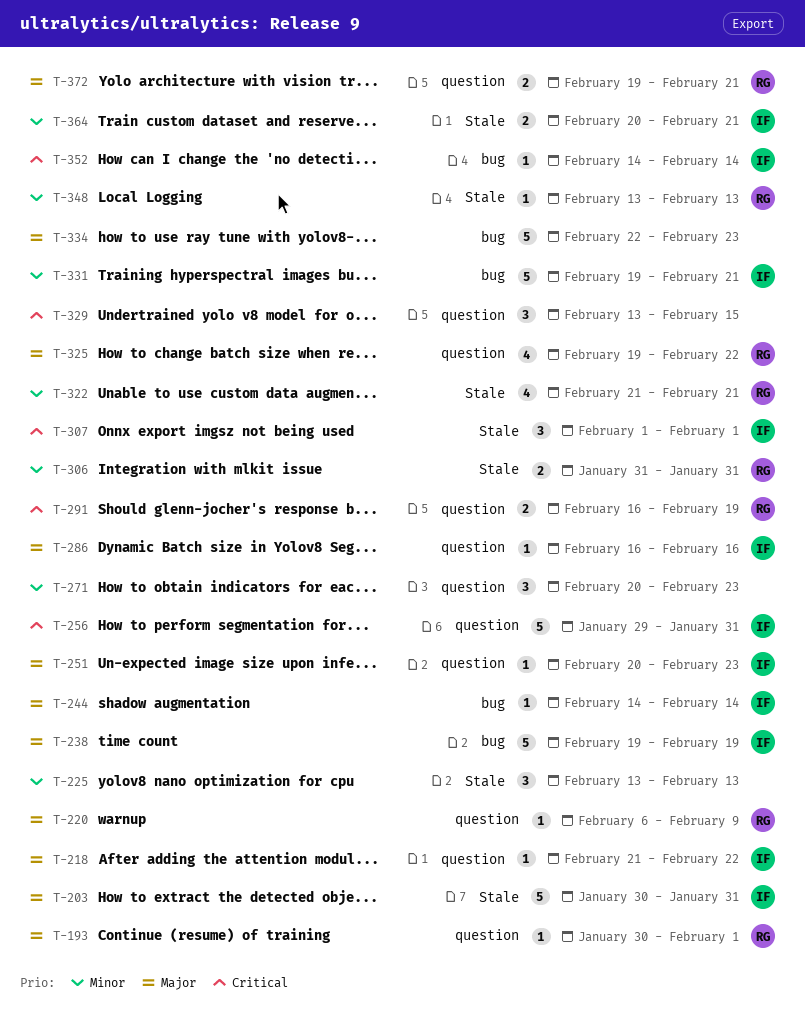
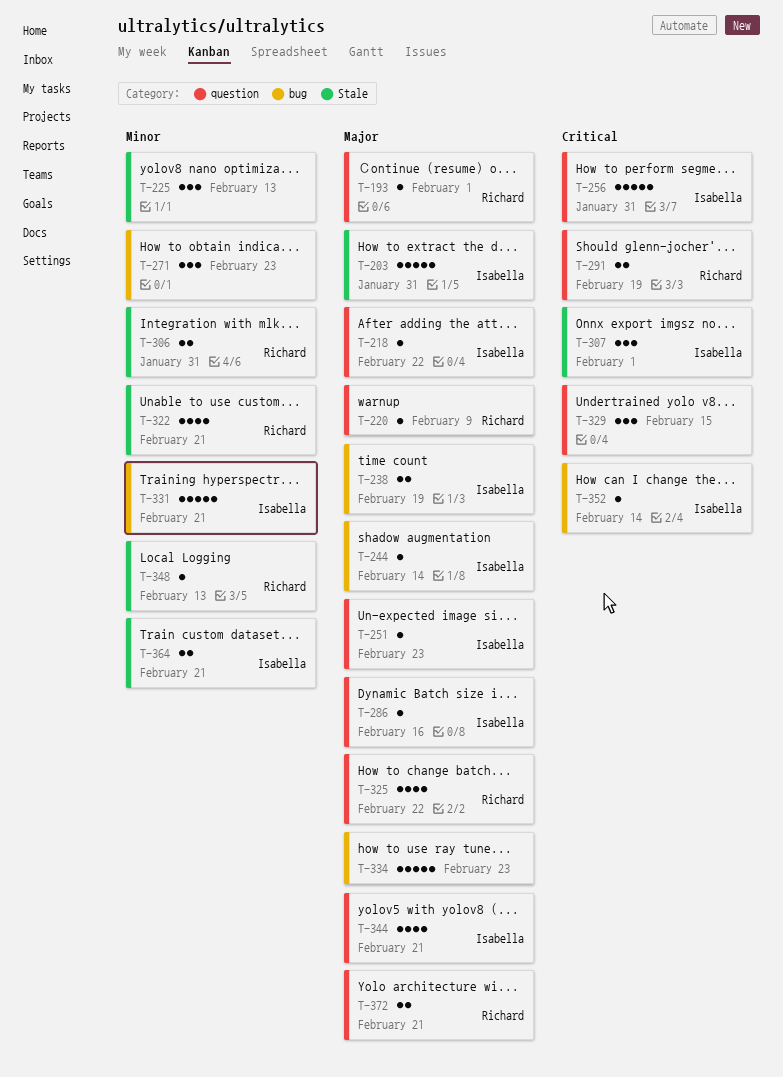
T-238, estimate: 5 -> 2
T-271, label: question -> bug
T-344: none -> present

